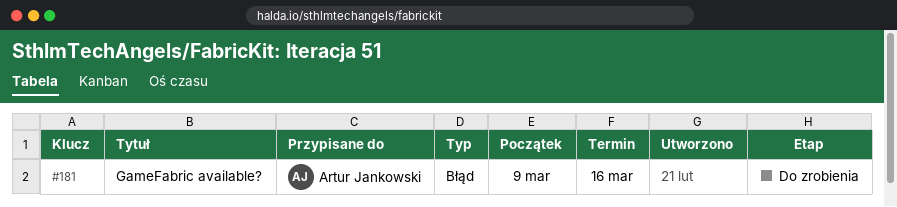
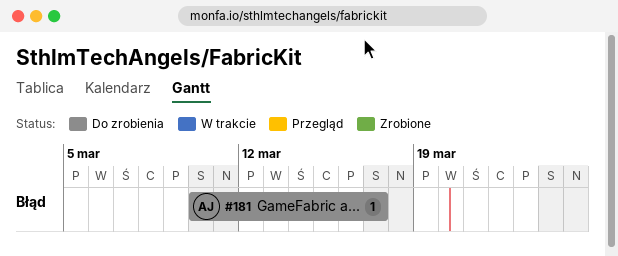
#181, start: Mar 9 -> Mar 10
#181, due: Mar 16 -> Mar 17

